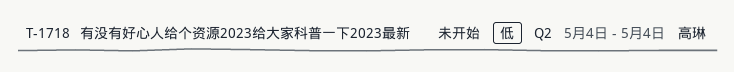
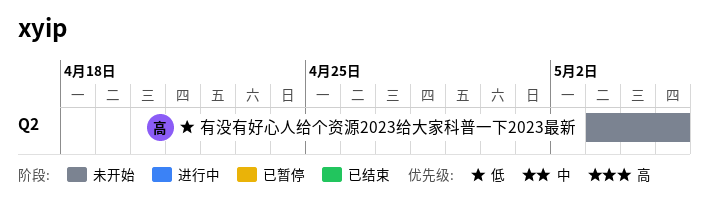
有没有好心人给个资源2023给大家科普一下2023最新, start: May 4 -> May 3
有没有好心人给个资源2023给大家科普一下2023最新, due: May 4 -> May 5

